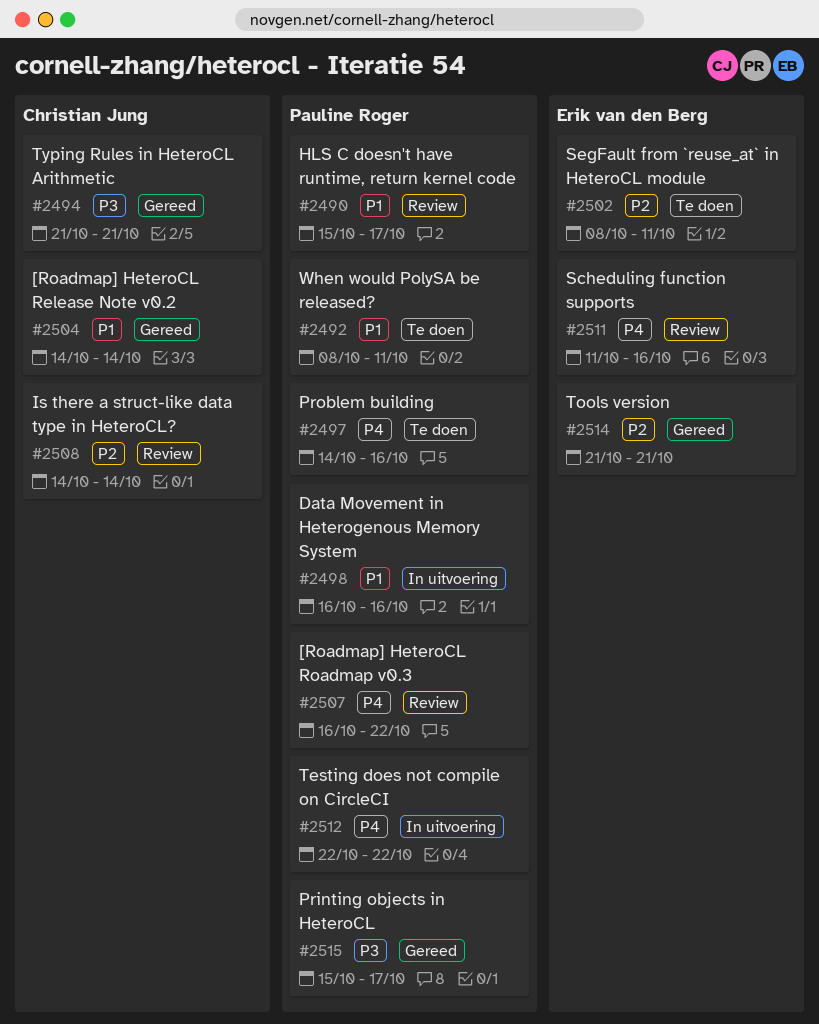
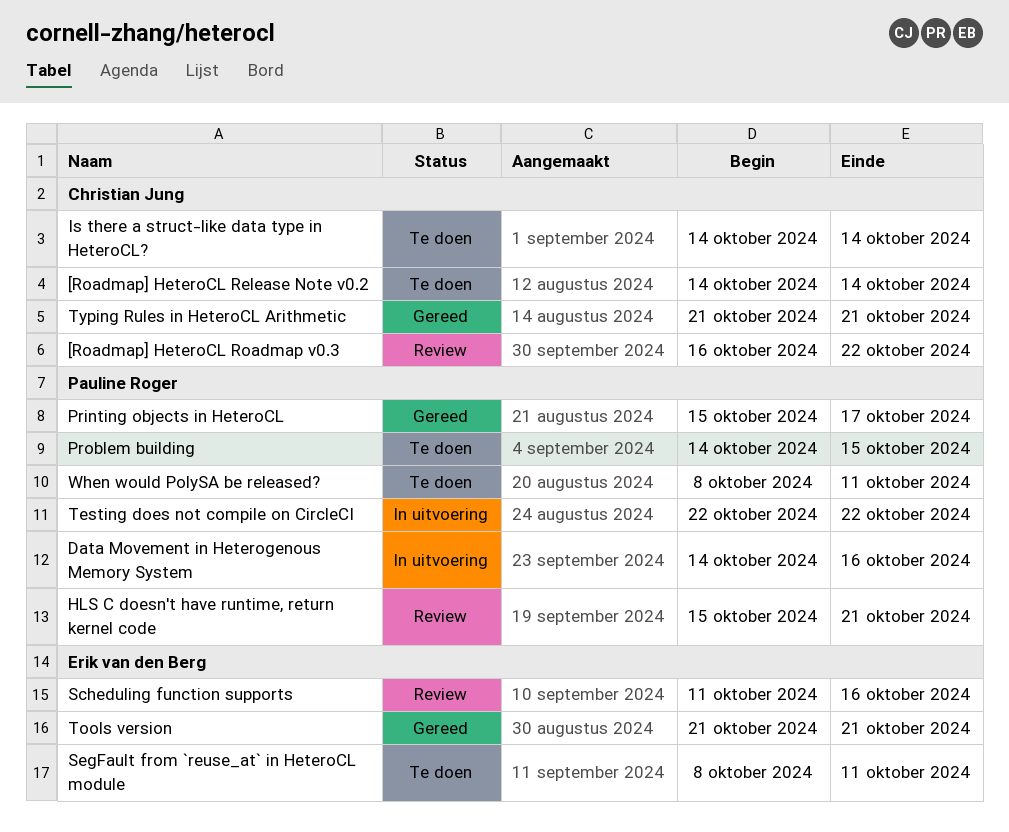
[Roadmap] HeteroCL Release Note v0.2, status: Gereed -> Te doen
[Roadmap] HeteroCL Roadmap v0.3, owner: Pauline Roger -> Christian Jung
Data Movement in Heterogenous Memory System, start: Oct 16 -> Oct 14
HLS C doesn't have runtime, return kernel code, due: Oct 17 -> Oct 21
Is there a struct-like data type in HeteroCL?, status: Review -> Te doen
Problem building, due: Oct 16 -> Oct 15

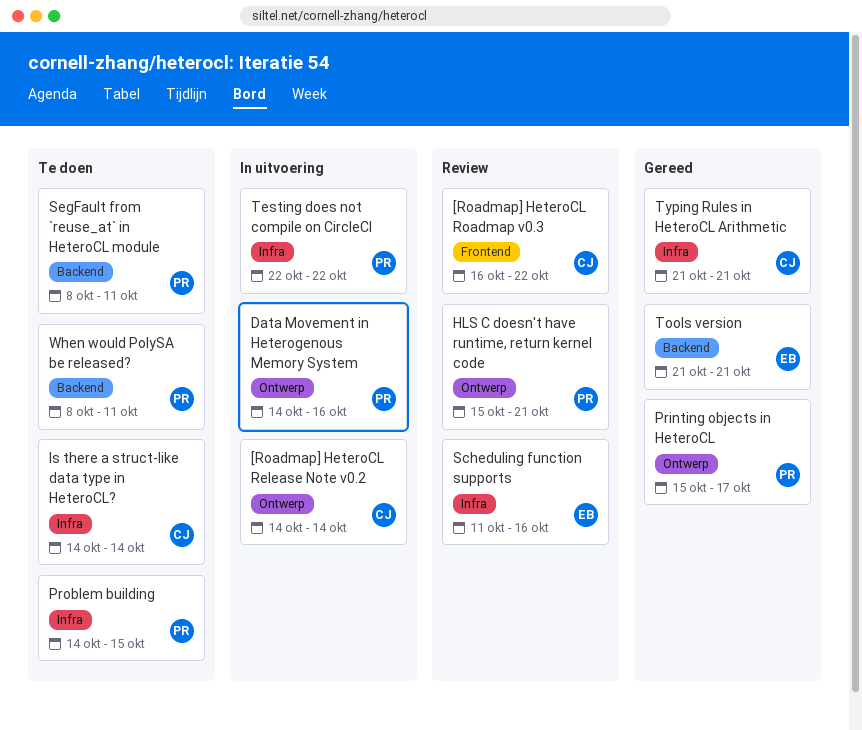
[Roadmap] HeteroCL Release Note v0.2, status: Te doen -> In uitvoering
SegFault from `reuse_at` in HeteroCL module, owner: Erik van den Berg -> Pauline Roger

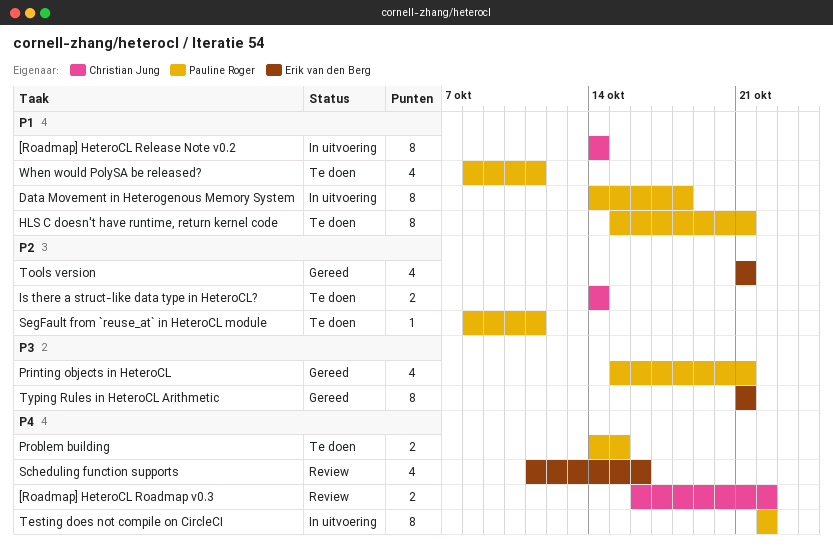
Data Movement in Heterogenous Memory System, due: Oct 16 -> Oct 18
HLS C doesn't have runtime, return kernel code, status: Review -> Te doen
Printing objects in HeteroCL, due: Oct 17 -> Oct 21
Typing Rules in HeteroCL Arithmetic, owner: Christian Jung -> Erik van den Berg

